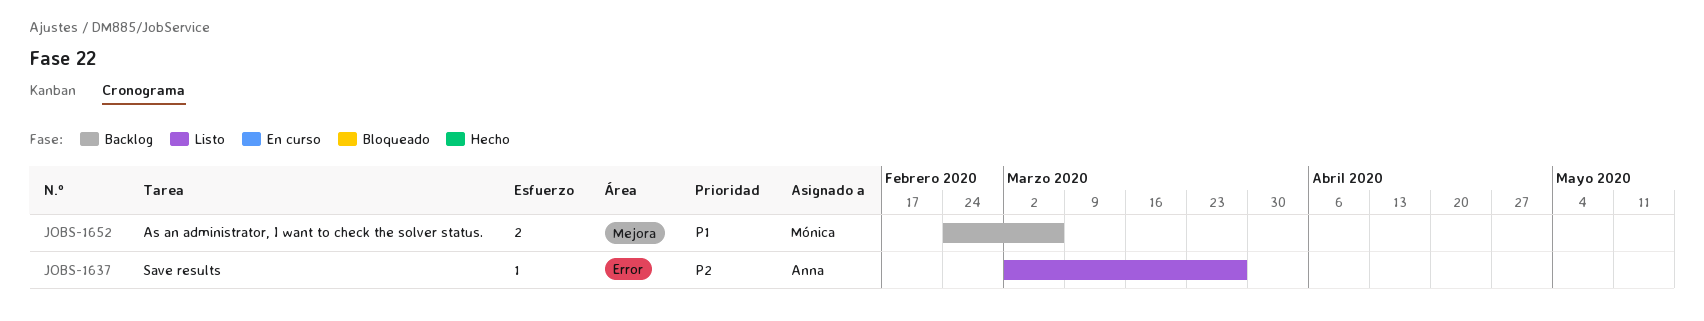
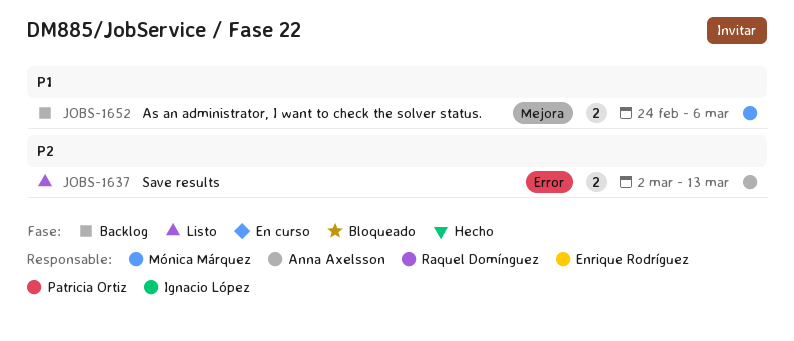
JOBS-1637, estimate: 1 -> 2
JOBS-1637, due: Mar 27 -> Mar 13

